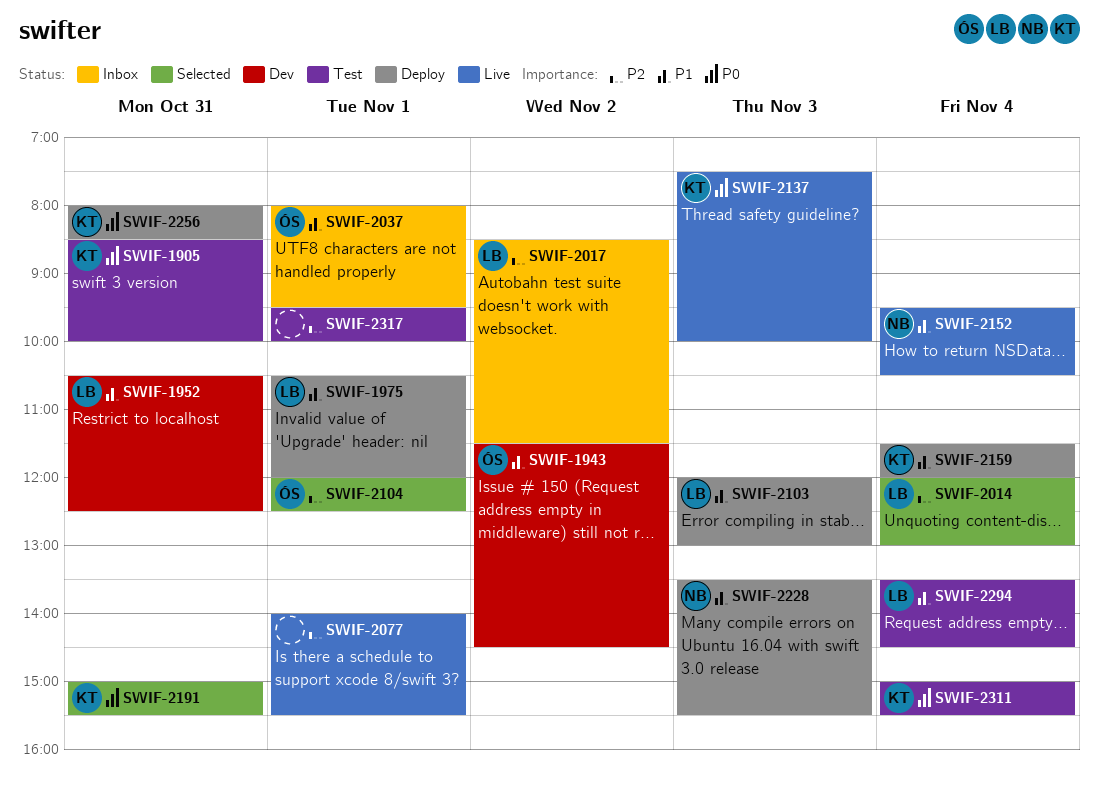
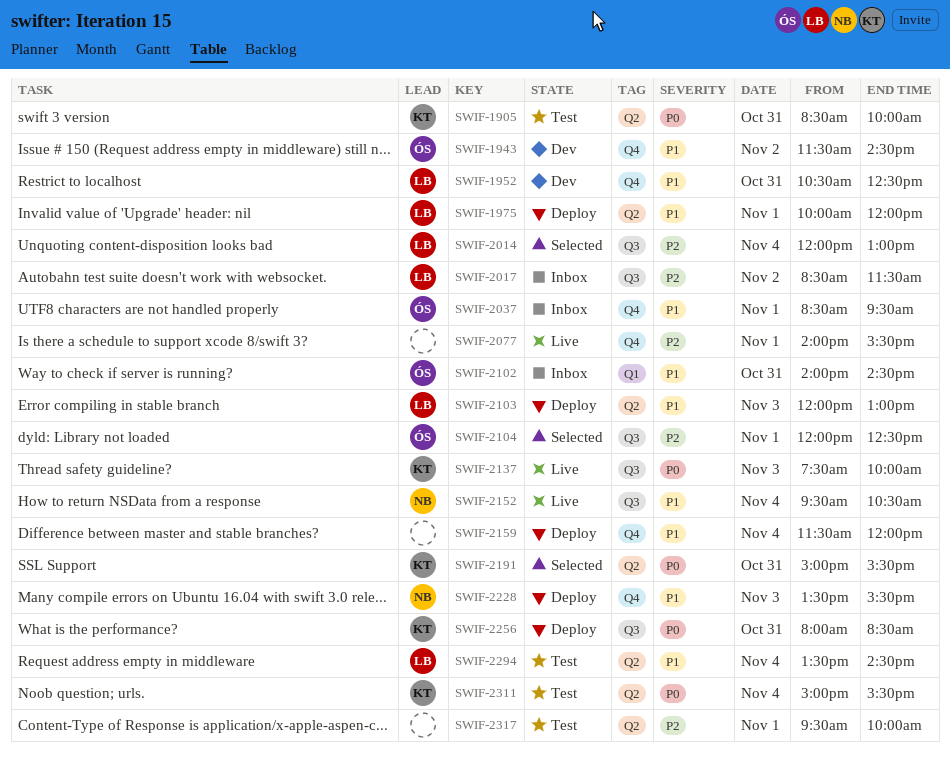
SWIF-1975, begins: 10:30 -> 10:00
SWIF-2037, begins: 08:00 -> 08:30
SWIF-2102: none -> present
SWIF-2159, owner: KT -> none

